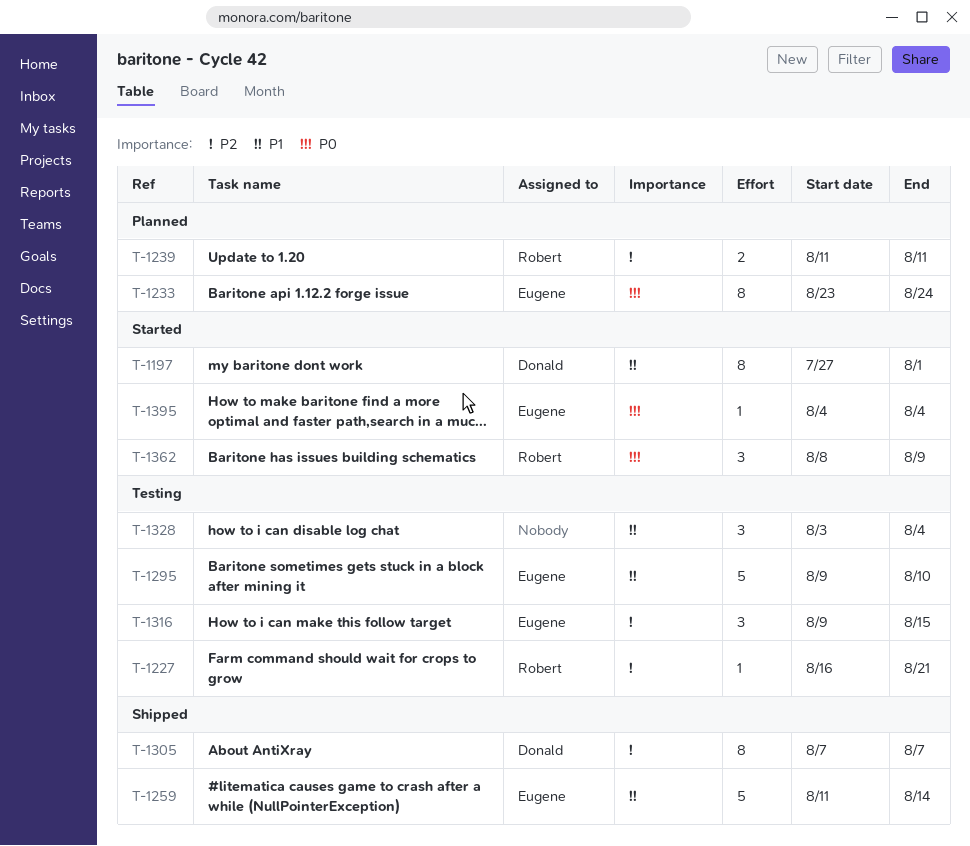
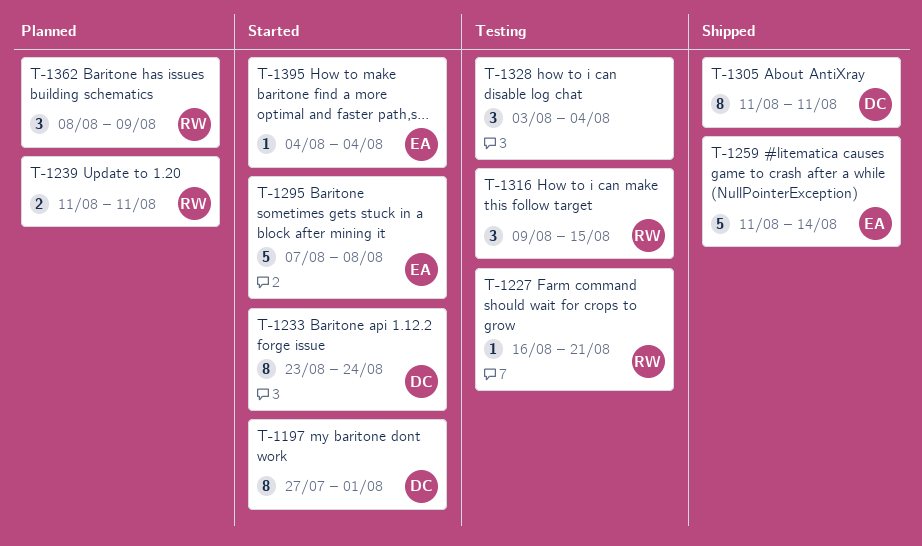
T-1233, status: Planned -> Started
T-1233, owner: Eugene -> Donald
T-1295, status: Testing -> Started
T-1295, start: Aug 9 -> Aug 7
T-1295, due: Aug 10 -> Aug 8
T-1305, start: Aug 7 -> Aug 11
T-1305, due: Aug 7 -> Aug 11
T-1316, owner: Eugene -> Robert
T-1362, status: Started -> Planned

